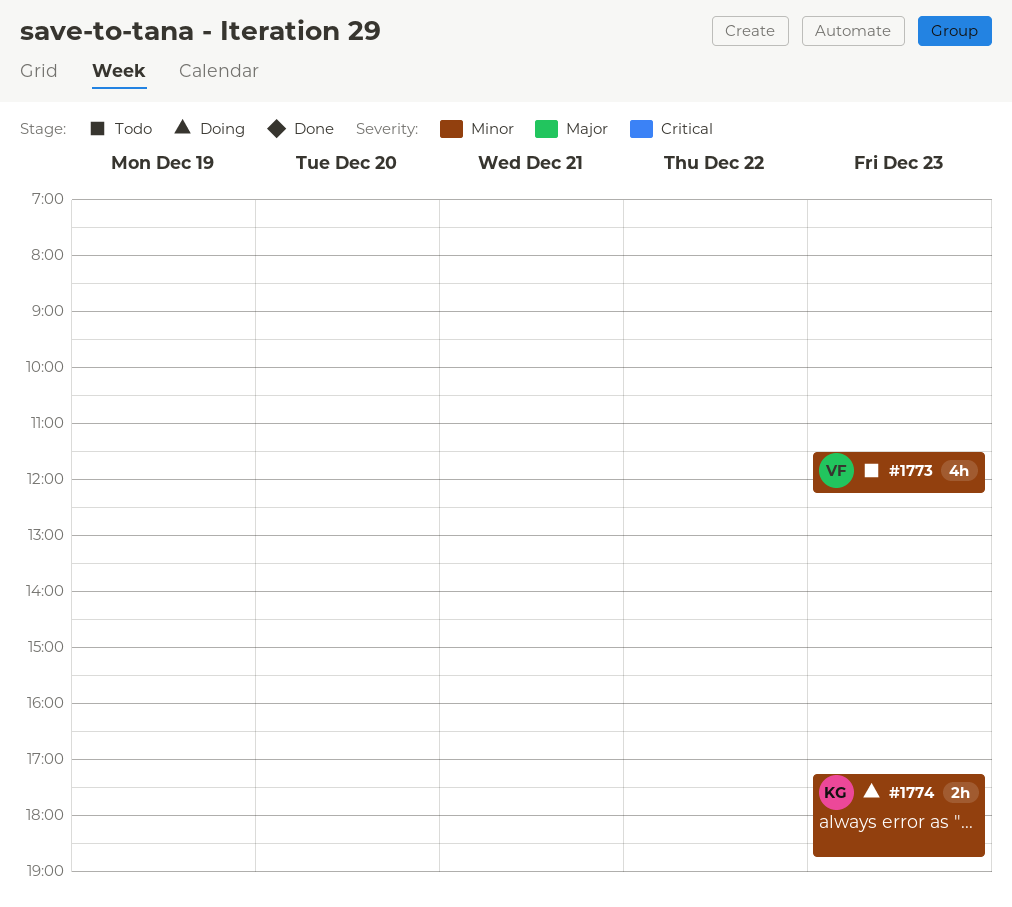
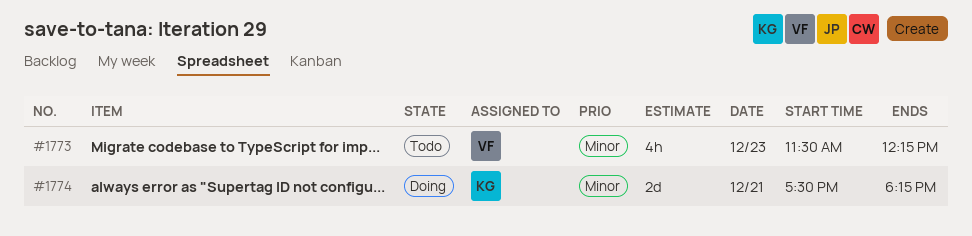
#1774, estimate: 2h -> 2d
#1774, day: Dec 23 -> Dec 21
#1774, begins: 17:15 -> 17:30
#1774, ends: 18:45 -> 18:15

